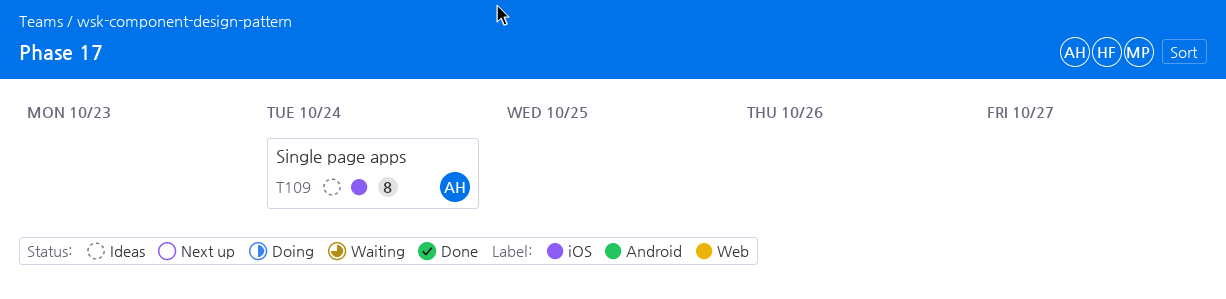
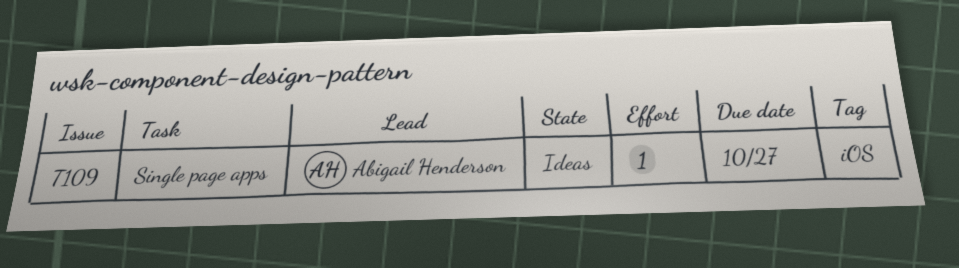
T109, estimate: 8 -> 1
T109, due: Oct 24 -> Oct 27

